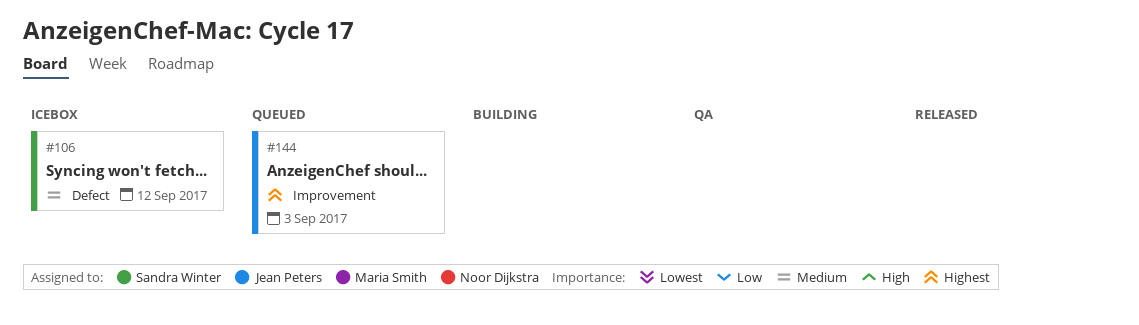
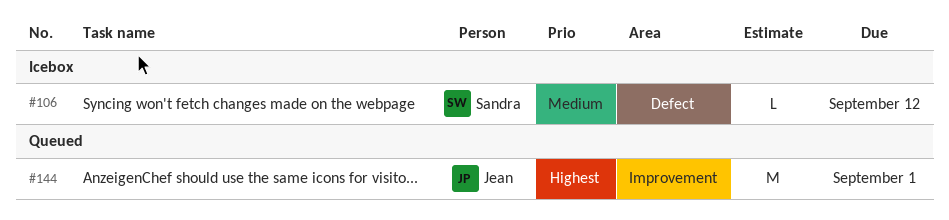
#144, due: Sep 3 -> Sep 1

